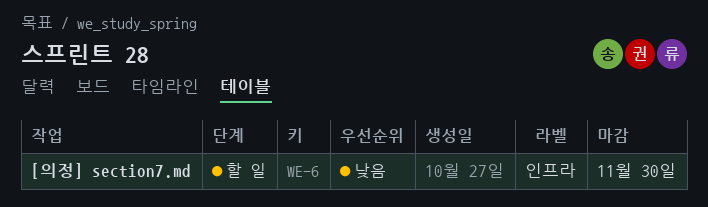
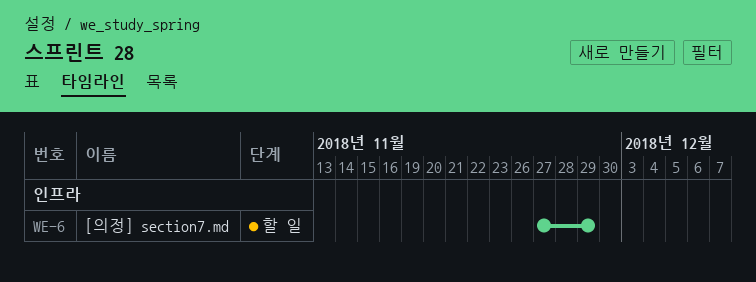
WE-6, due: Nov 30 -> Nov 29

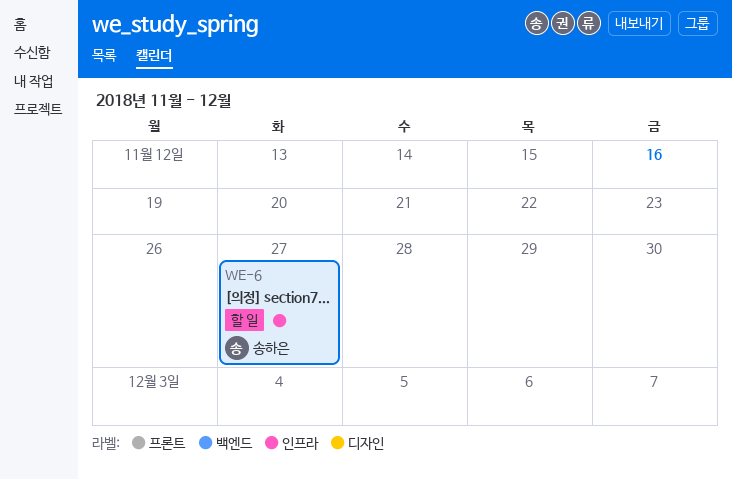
WE-6, due: Nov 29 -> Nov 27

